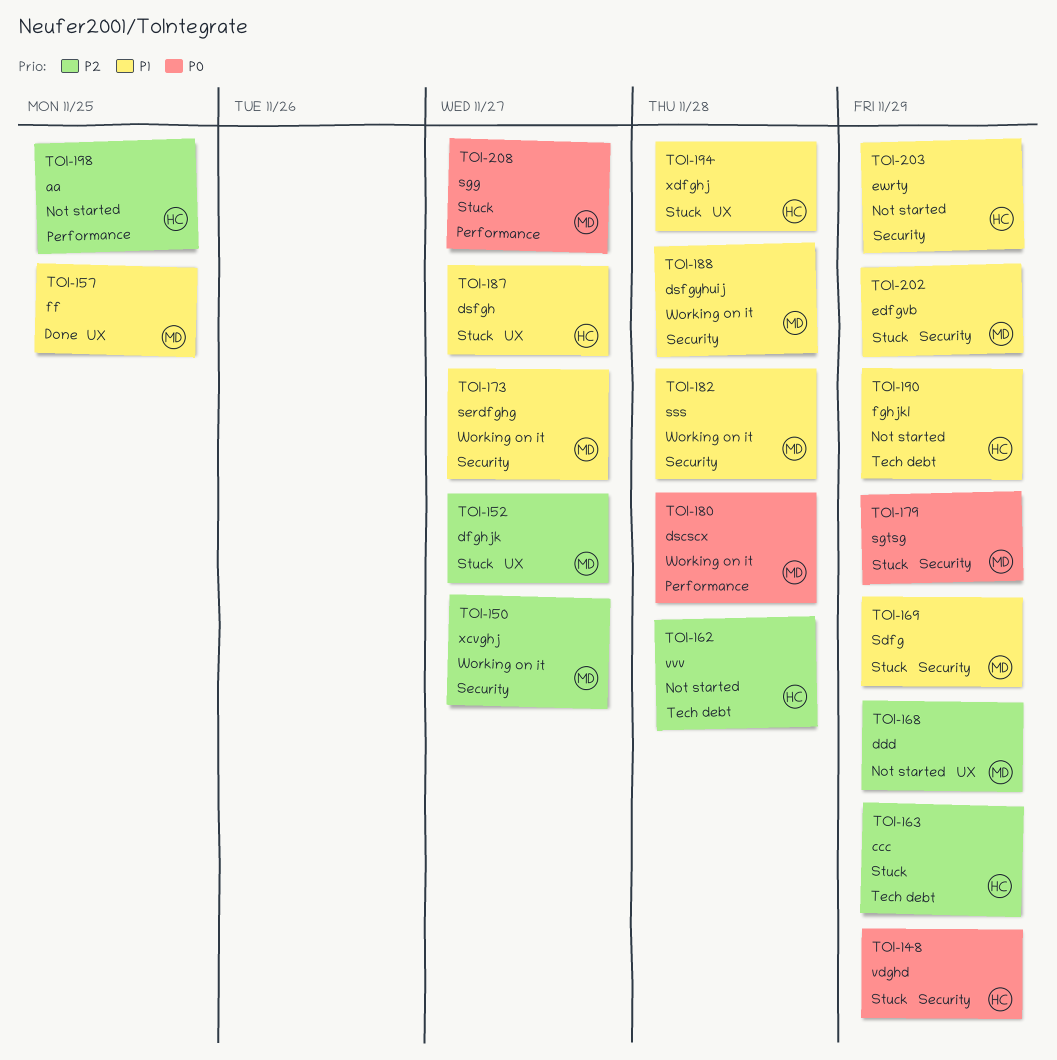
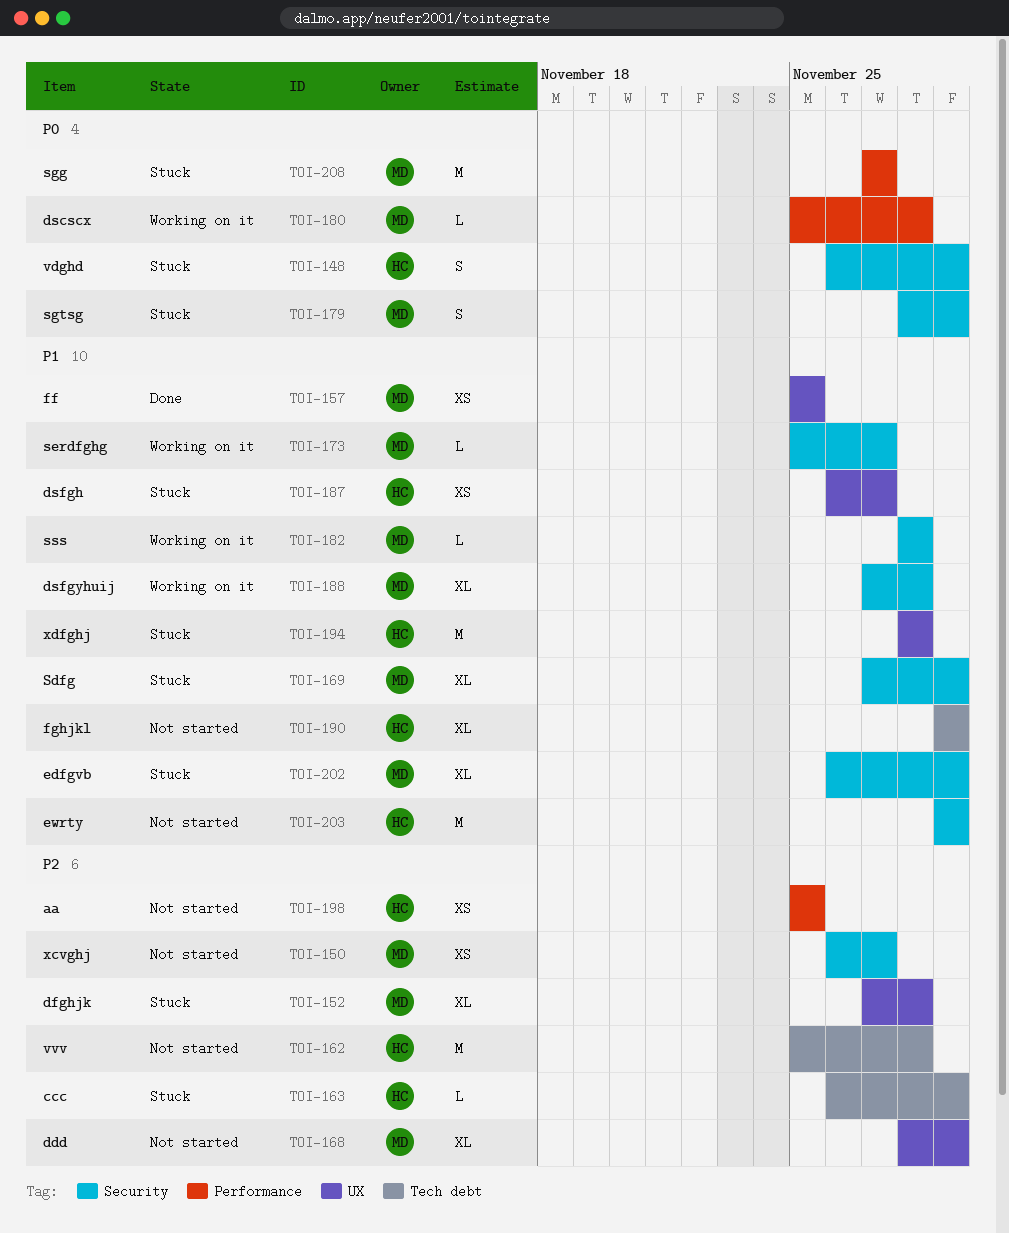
TOI-150, status: Working on it -> Not started
TOI-152, due: Nov 27 -> Nov 28

